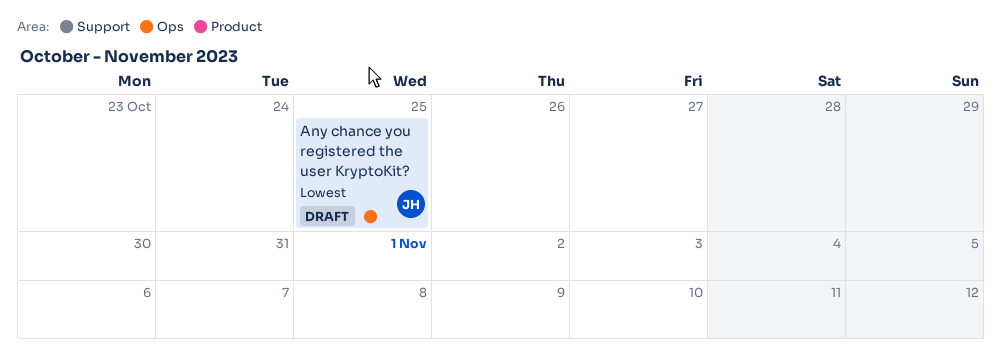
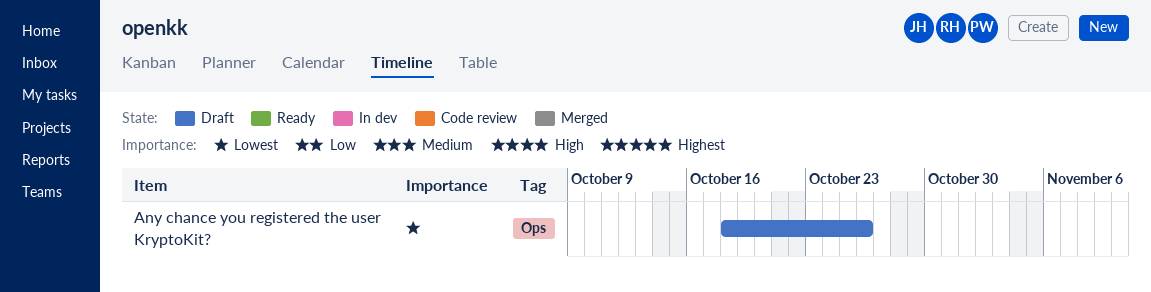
Any chance you registered the user KryptoKit?, due: Oct 25 -> Oct 26

